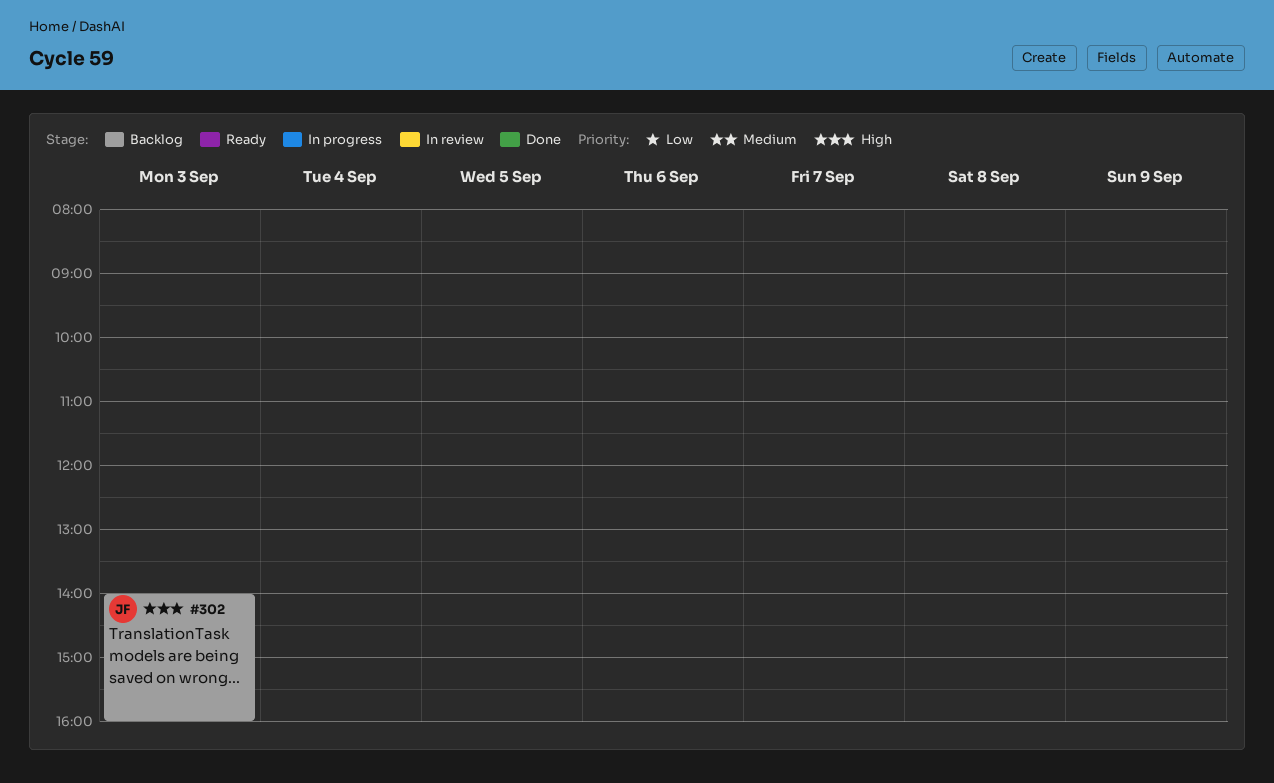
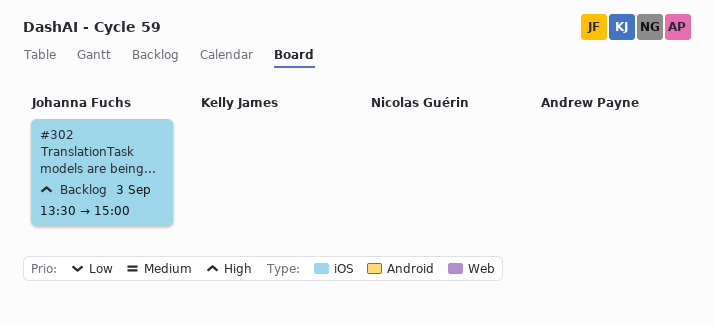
#302, begins: 14:00 -> 13:30
#302, ends: 16:00 -> 15:00

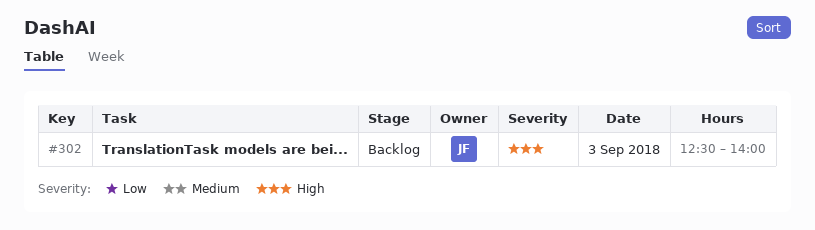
#302, begins: 13:30 -> 12:30
#302, ends: 15:00 -> 14:00

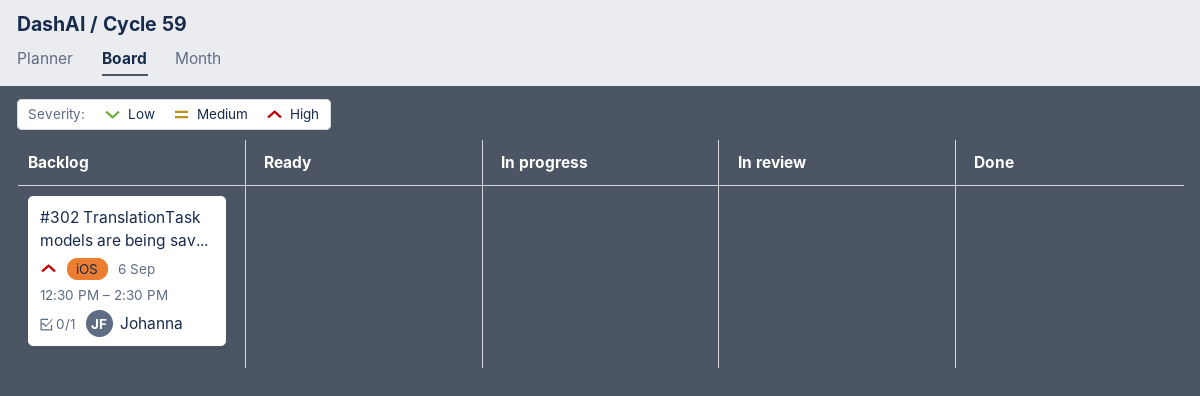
#302, day: Sep 3 -> Sep 6
#302, ends: 14:00 -> 14:30

